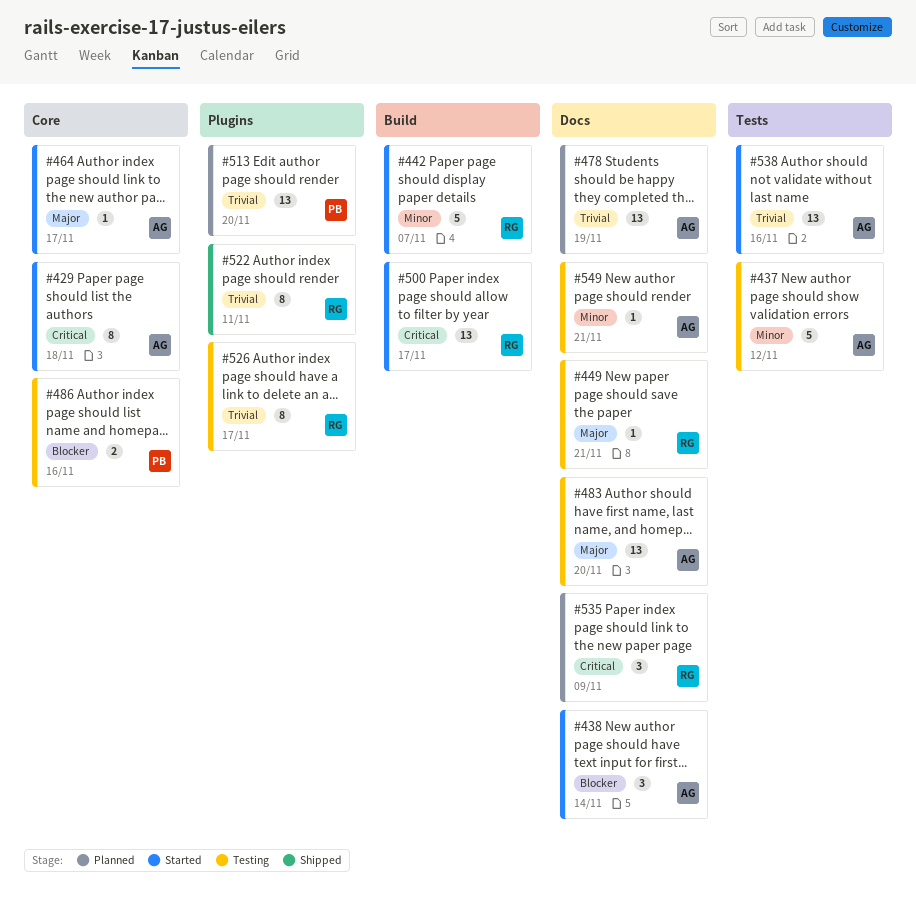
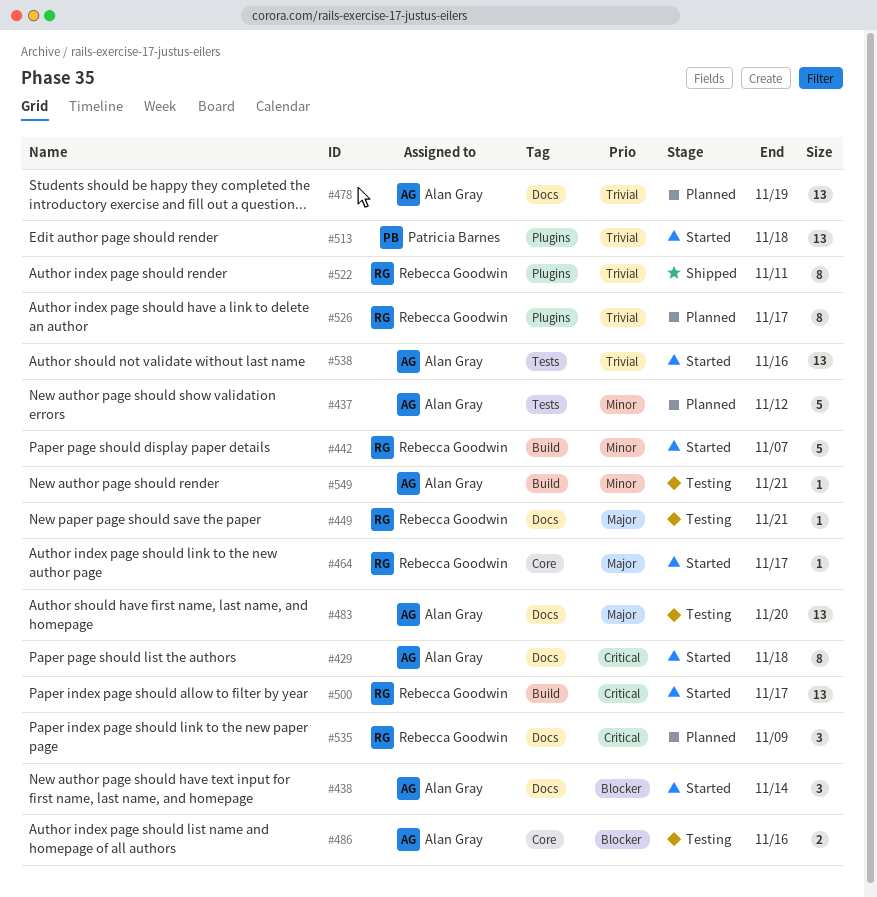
#429, label: Core -> Docs
#437, status: Testing -> Planned
#464, owner: Alan Gray -> Rebecca Goodwin
#486, owner: Patricia Barnes -> Alan Gray
#513, status: Planned -> Started
#513, due: Nov 20 -> Nov 18
#526, status: Testing -> Planned
#549, label: Docs -> Build

